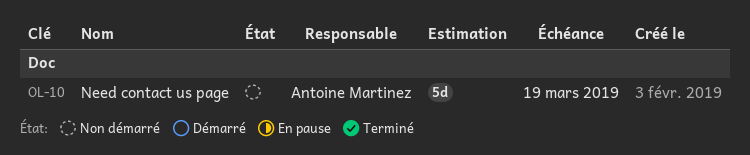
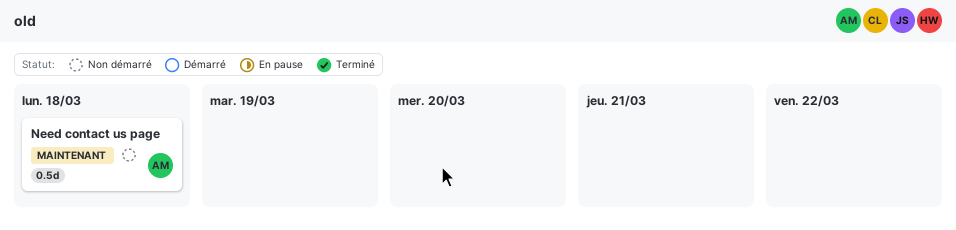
Need contact us page, estimate: 5d -> 0.5d
Need contact us page, due: Mar 19 -> Mar 18

